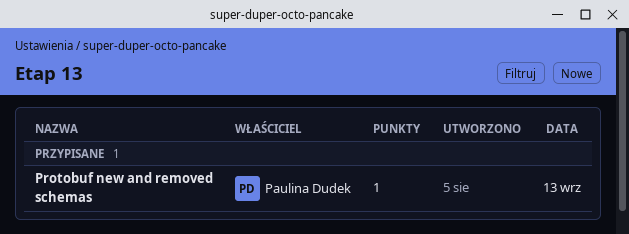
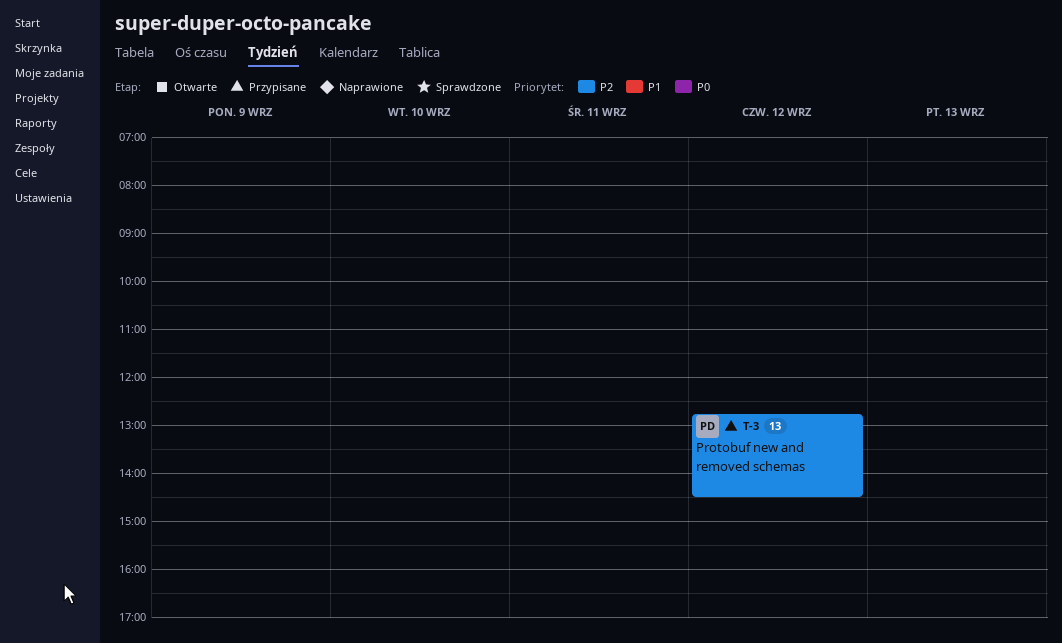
Protobuf new and removed schemas, estimate: 1 -> 13
Protobuf new and removed schemas, day: Sep 13 -> Sep 12

